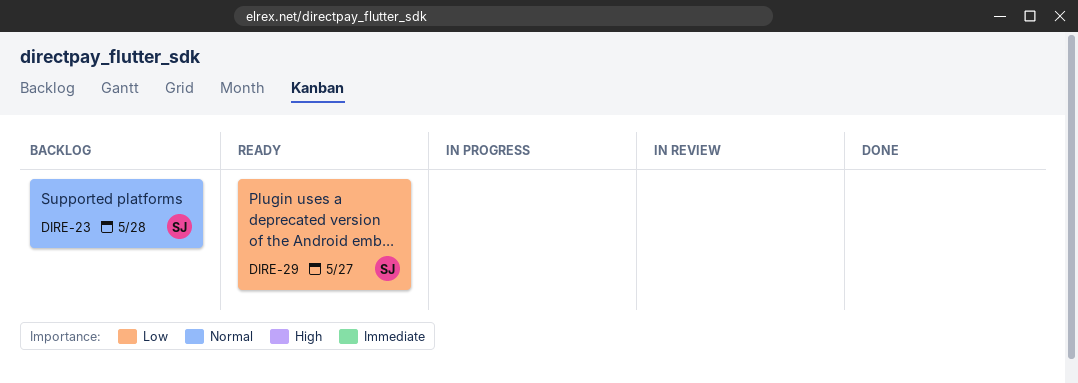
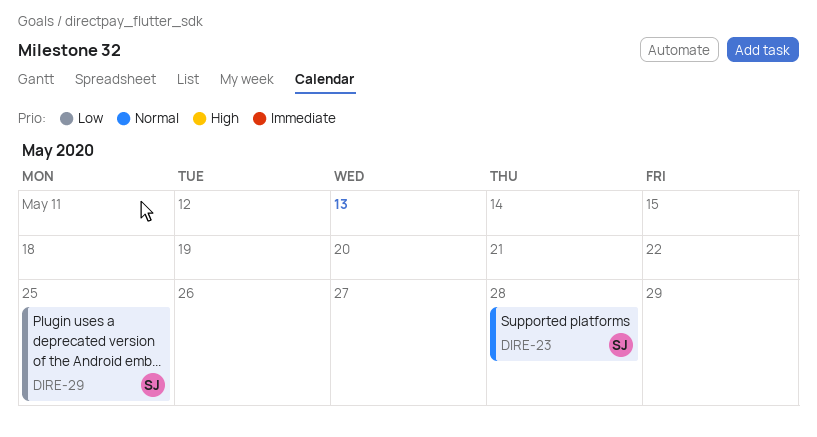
DIRE-29, due: May 27 -> May 25

